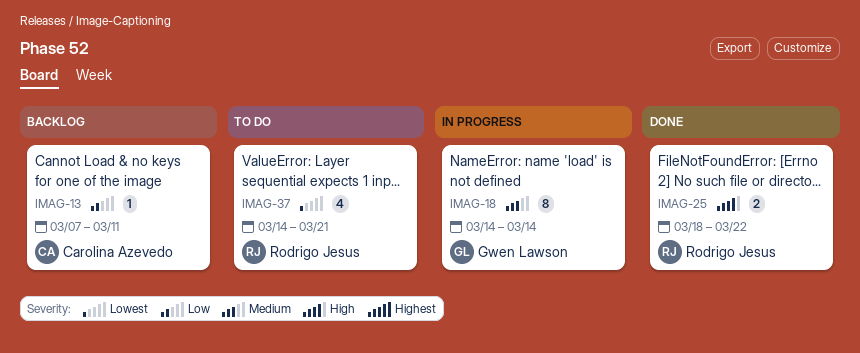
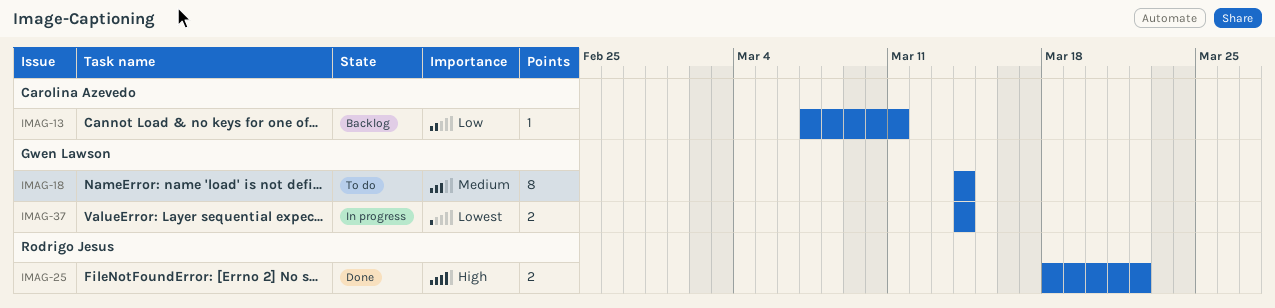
IMAG-18, status: In progress -> To do
IMAG-37, status: To do -> In progress
IMAG-37, owner: Rodrigo Jesus -> Gwen Lawson
IMAG-37, estimate: 4 -> 2
IMAG-37, due: Mar 21 -> Mar 14

